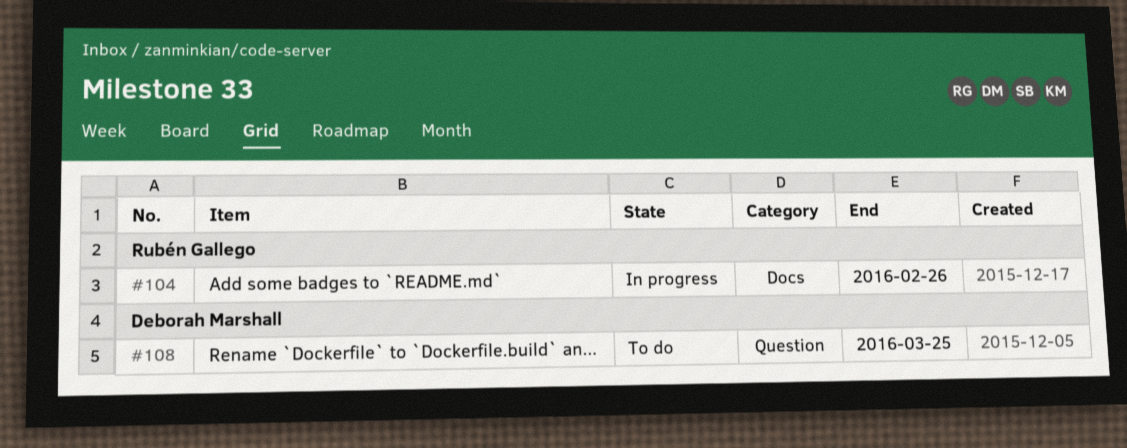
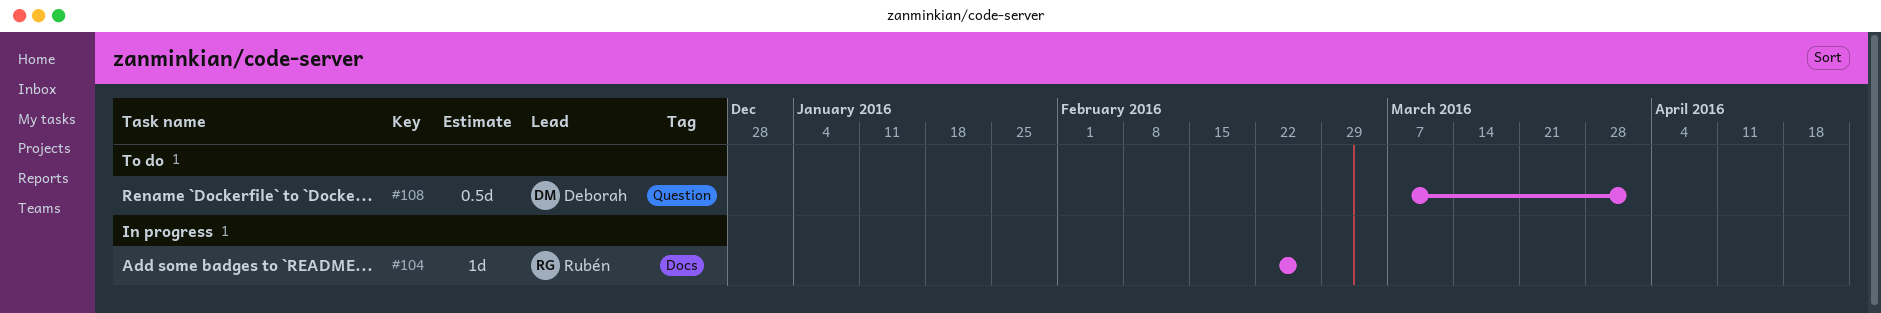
#108, due: Mar 25 -> Apr 1

